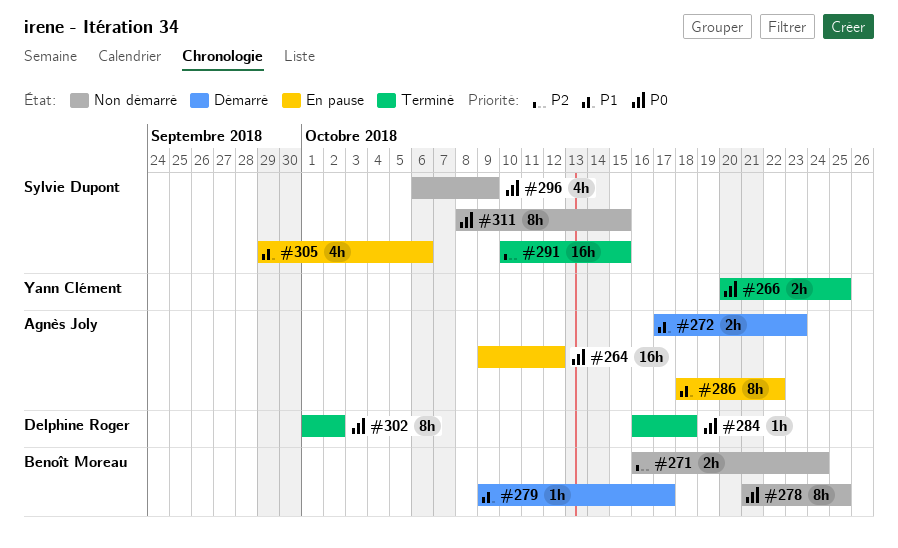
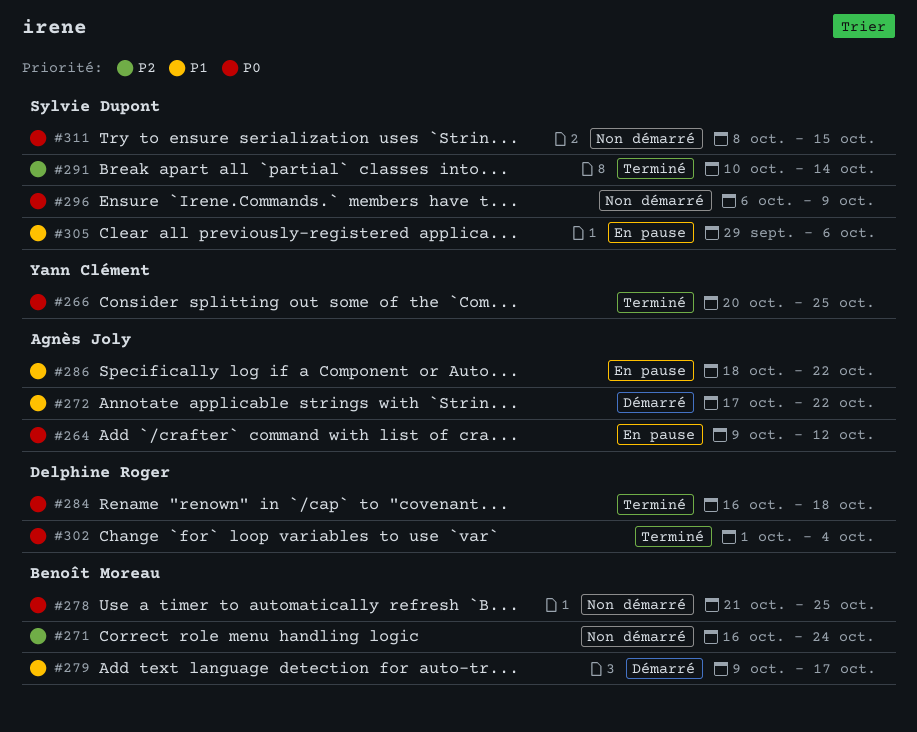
#272, due: Oct 23 -> Oct 22
#291, due: Oct 15 -> Oct 14
#302, due: Oct 2 -> Oct 4

